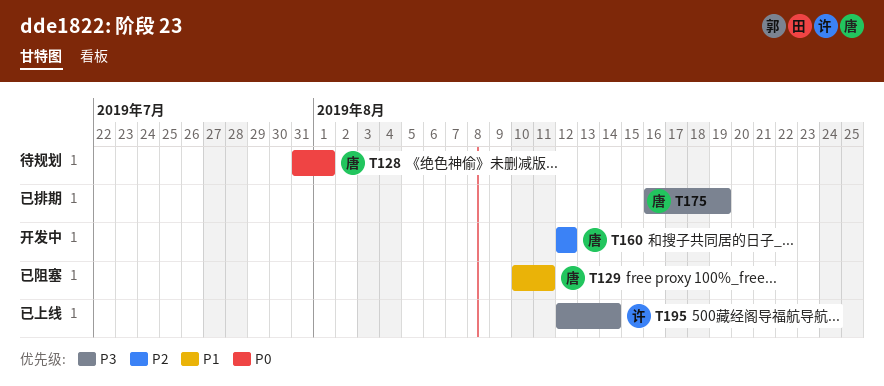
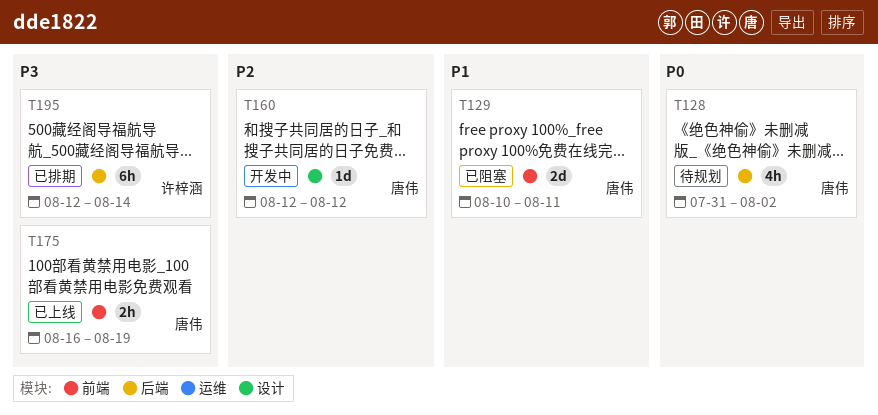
T128, due: Aug 1 -> Aug 2
T175, status: 已排期 -> 已上线
T195, status: 已上线 -> 已排期

